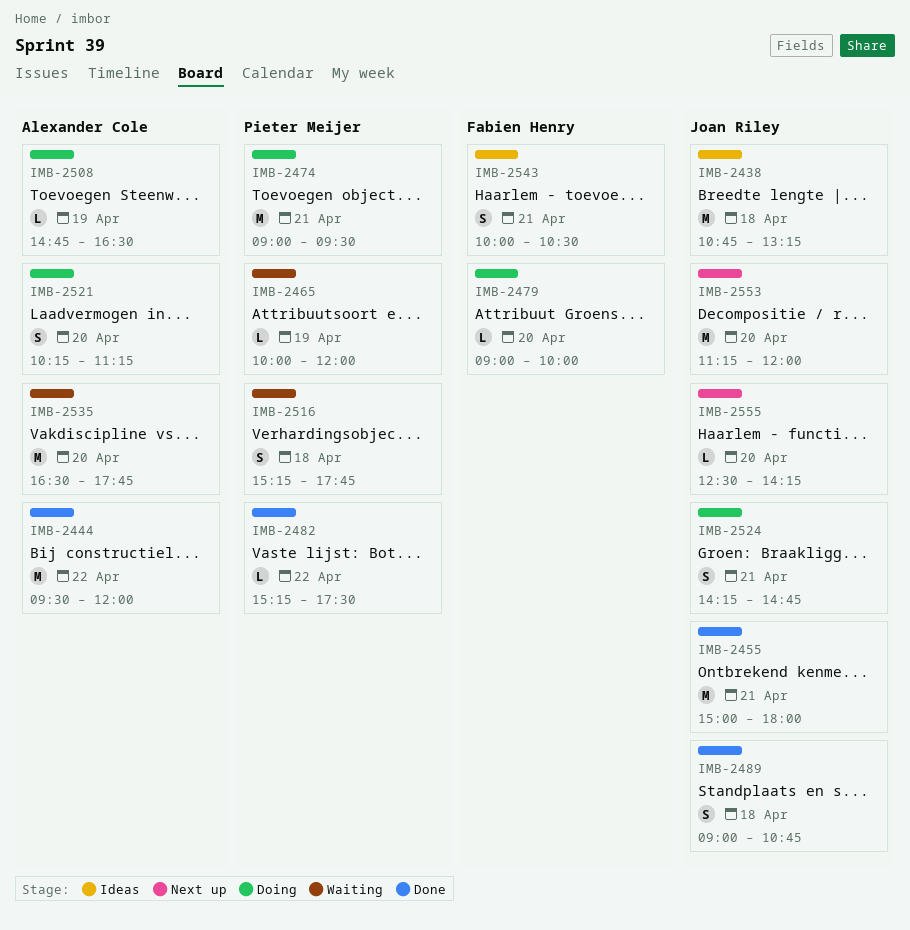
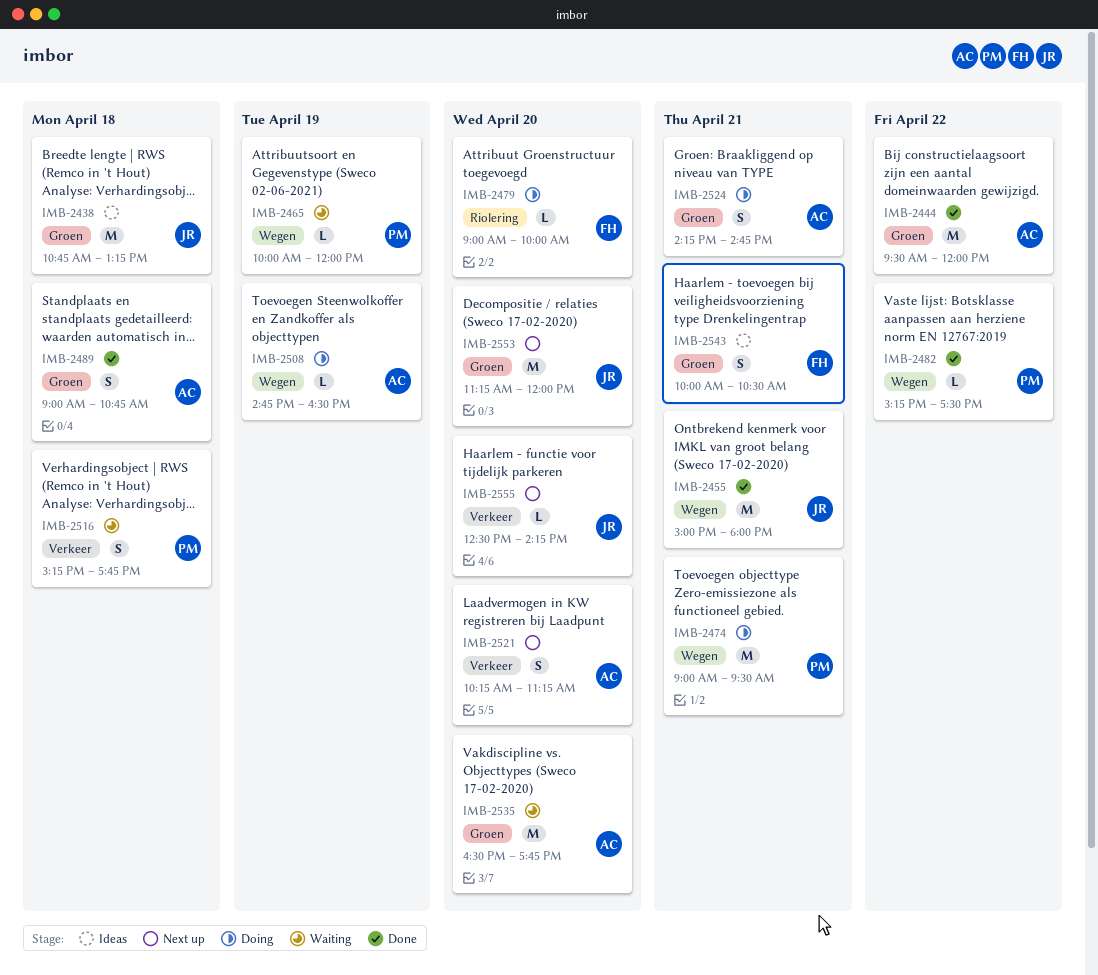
IMB-2489, owner: Joan Riley -> Alexander Cole
IMB-2521, status: Doing -> Next up
IMB-2524, owner: Joan Riley -> Alexander Cole

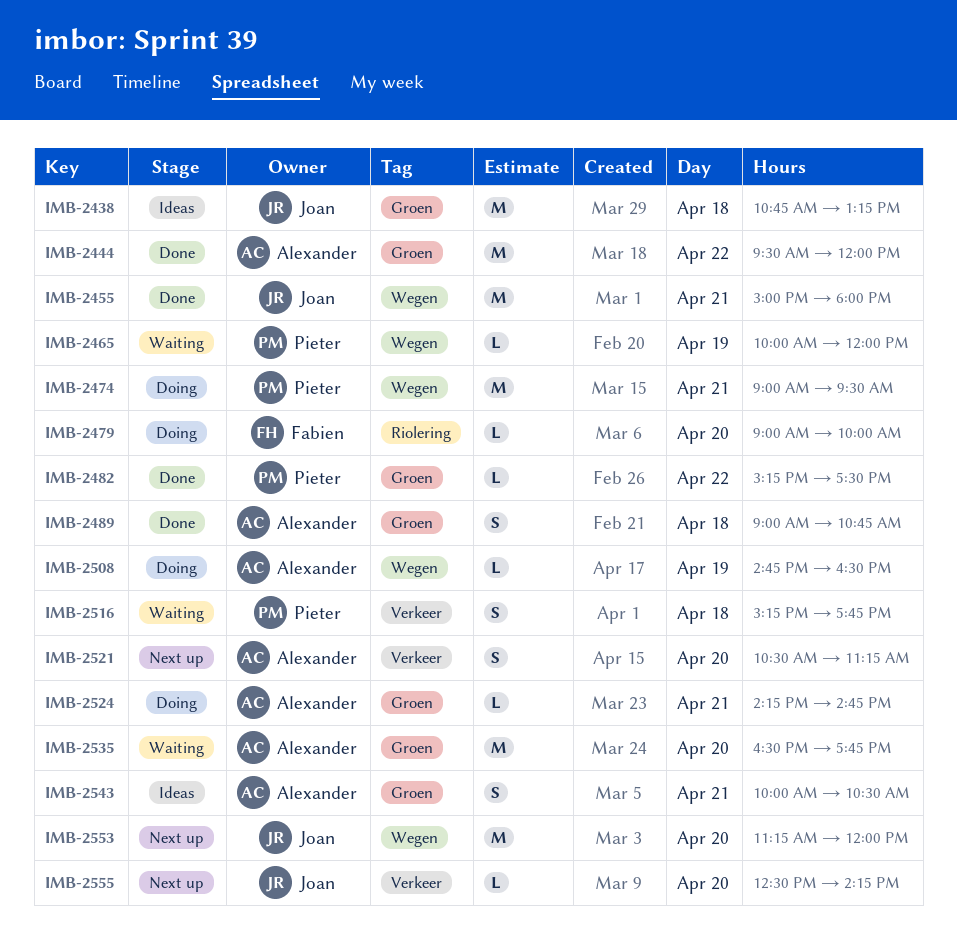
IMB-2482, label: Wegen -> Groen
IMB-2521, begins: 10:15 -> 10:30
IMB-2524, estimate: S -> L
IMB-2543, owner: Fabien -> Alexander
IMB-2553, label: Groen -> Wegen

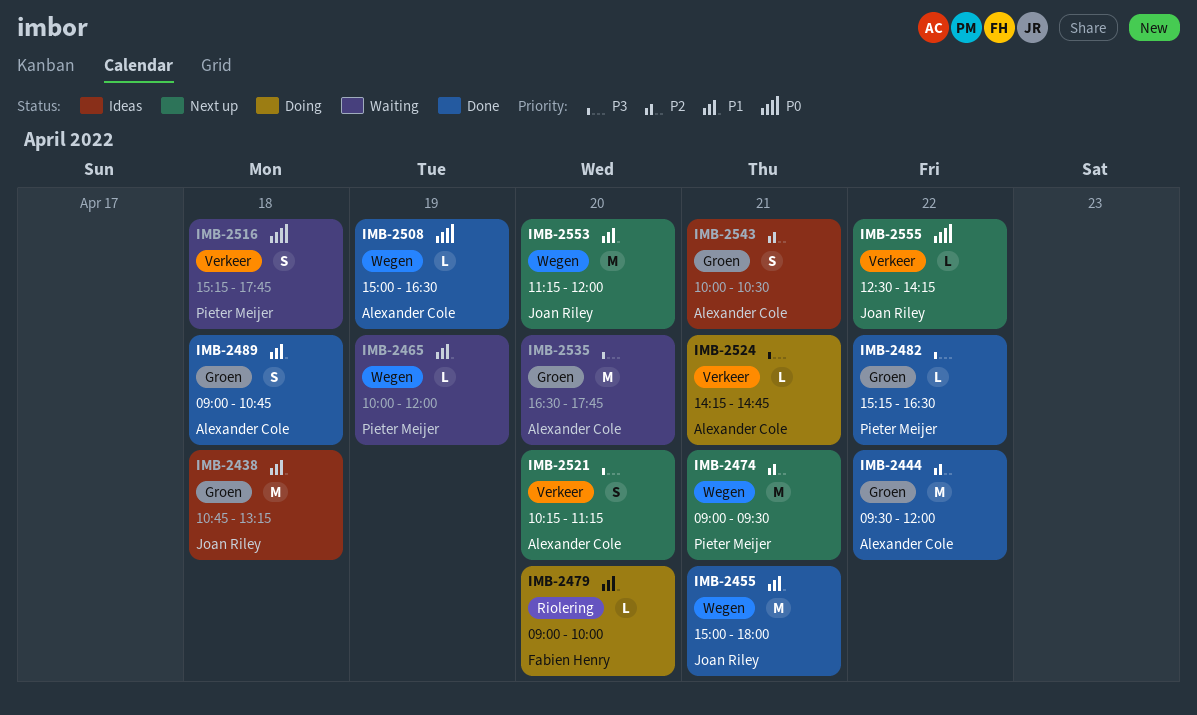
IMB-2474, status: Doing -> Next up
IMB-2482, ends: 17:30 -> 16:30
IMB-2508, status: Doing -> Done
IMB-2508, begins: 14:45 -> 15:00
IMB-2521, begins: 10:30 -> 10:15
IMB-2524, label: Groen -> Verkeer
IMB-2555, day: Apr 20 -> Apr 22

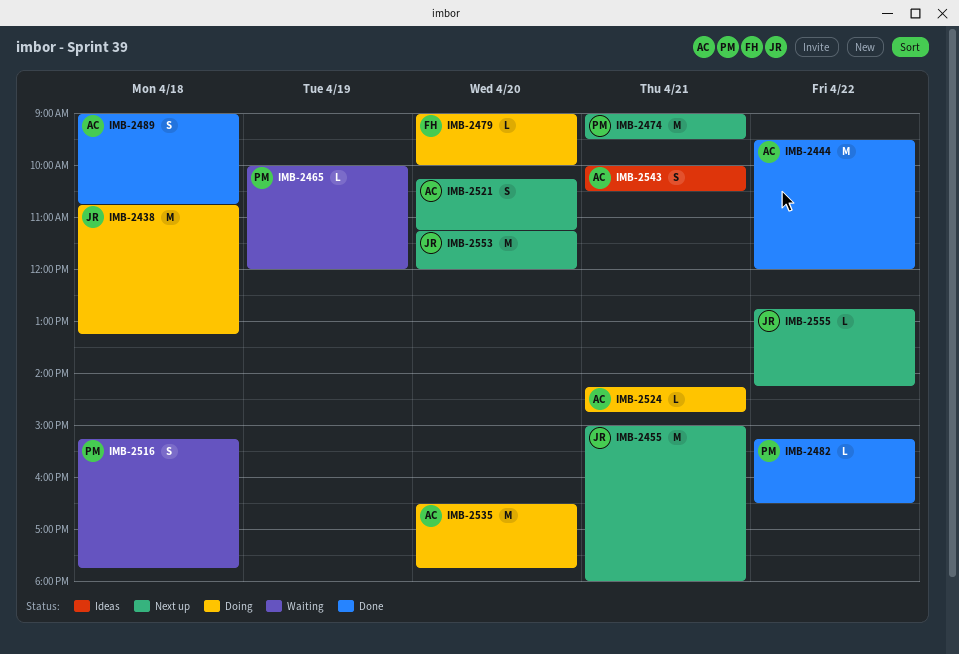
IMB-2438, status: Ideas -> Doing
IMB-2455, status: Done -> Next up
IMB-2508: present -> none
IMB-2535, status: Waiting -> Doing
IMB-2555, begins: 12:30 -> 12:45

